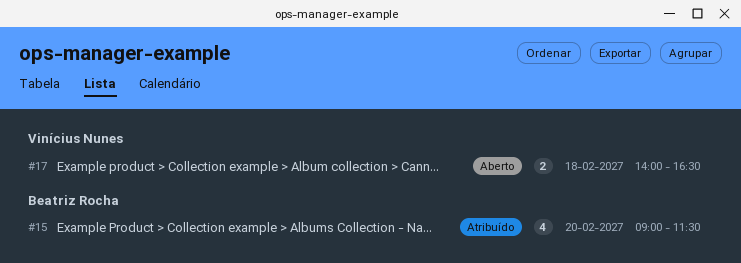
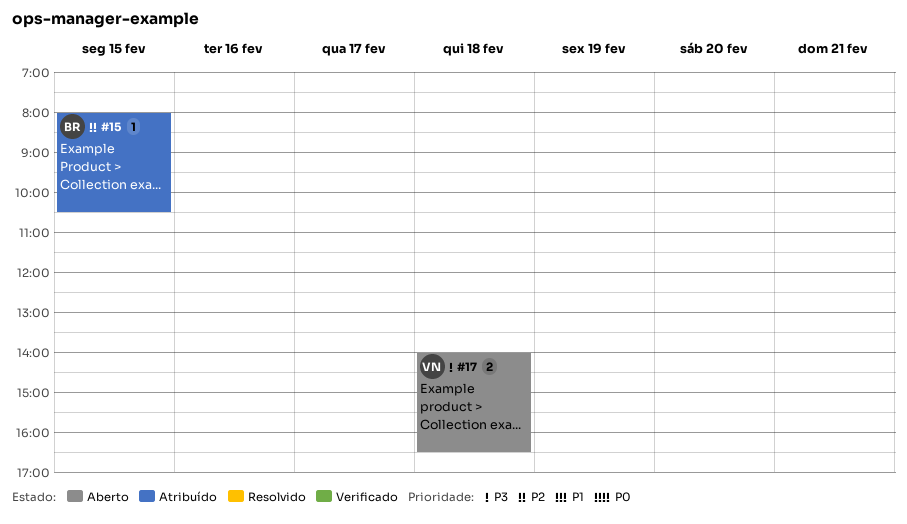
#15, estimate: 4 -> 1
#15, day: Feb 20 -> Feb 15
#15, begins: 09:00 -> 08:00
#15, ends: 11:30 -> 10:30

